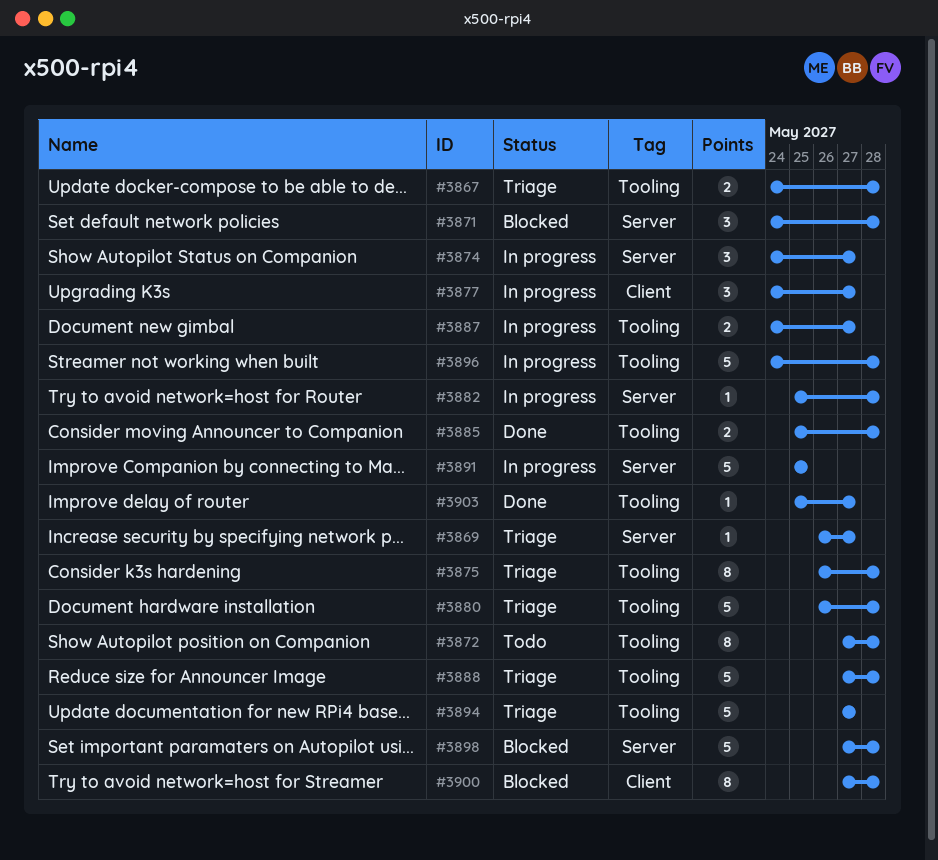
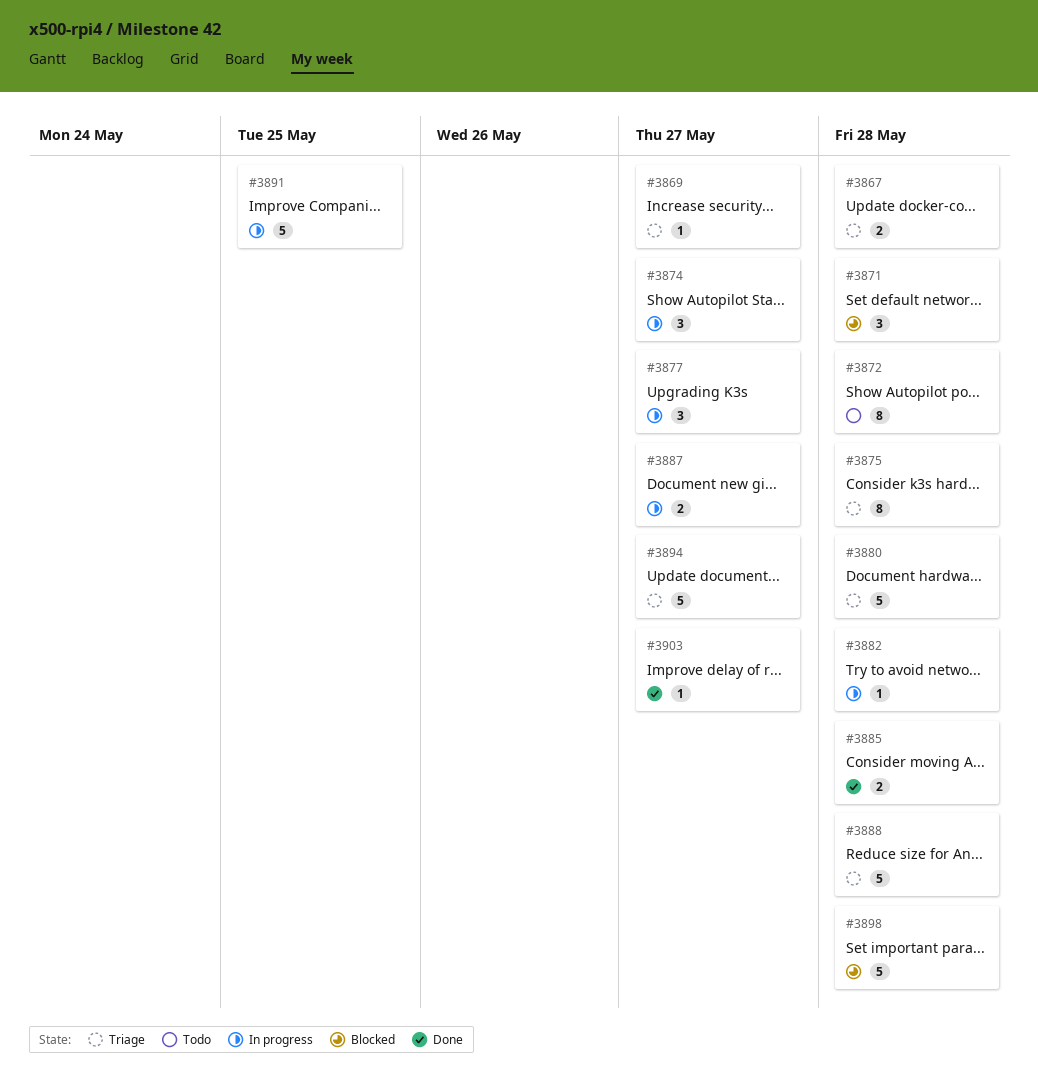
#3896: present -> none
#3900: present -> none

